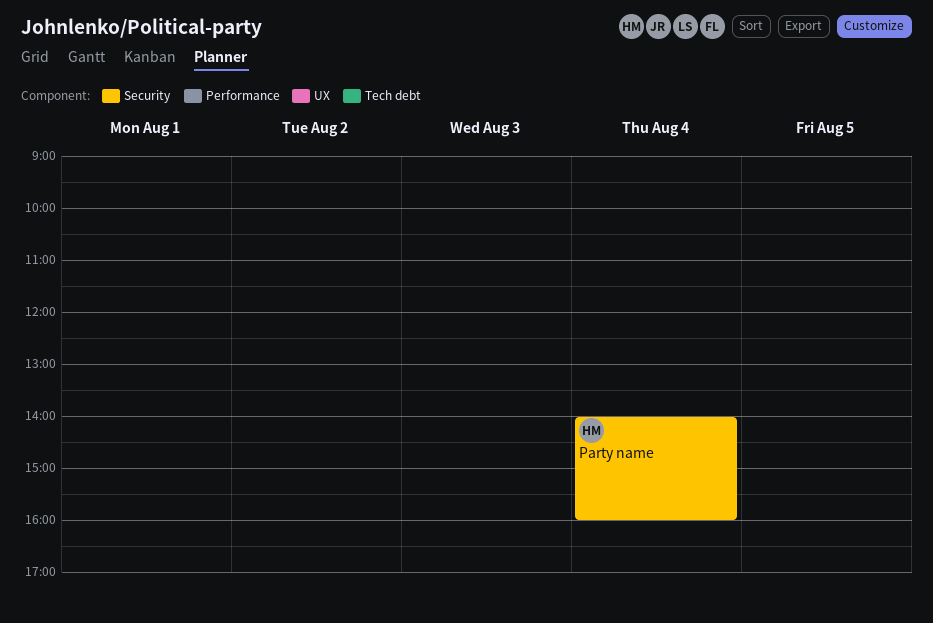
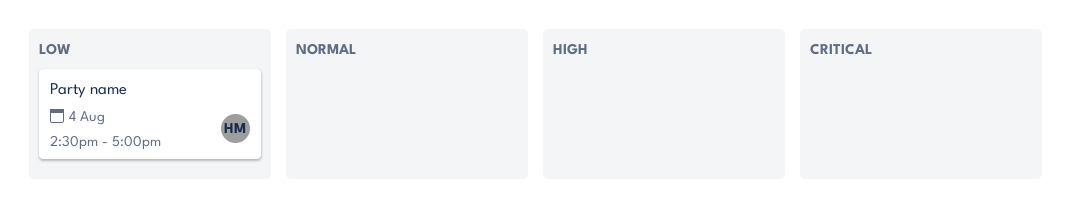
Party name, begins: 14:00 -> 14:30
Party name, ends: 16:00 -> 17:00

